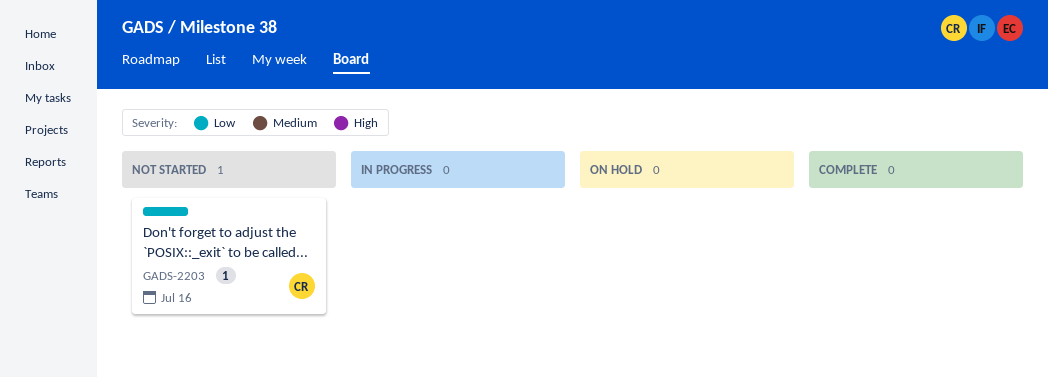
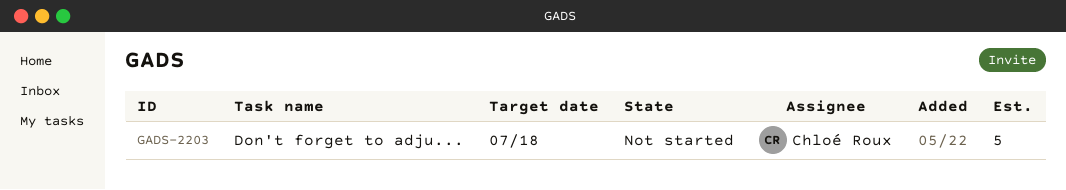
GADS-2203, estimate: 1 -> 5
GADS-2203, due: Jul 16 -> Jul 18

